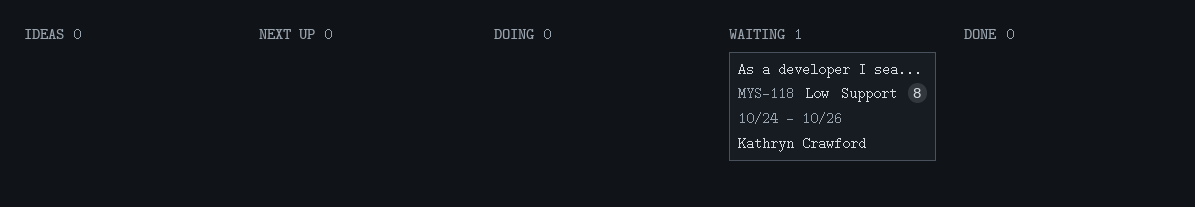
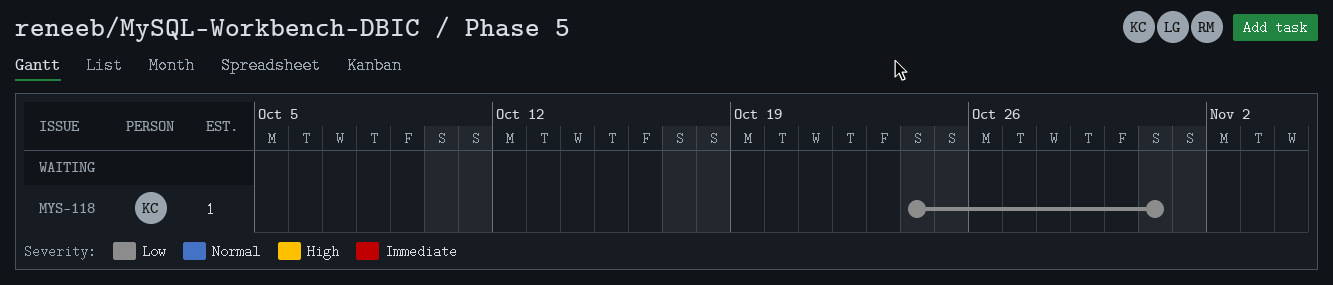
MYS-118, estimate: 8 -> 1
MYS-118, due: Oct 26 -> Oct 31

